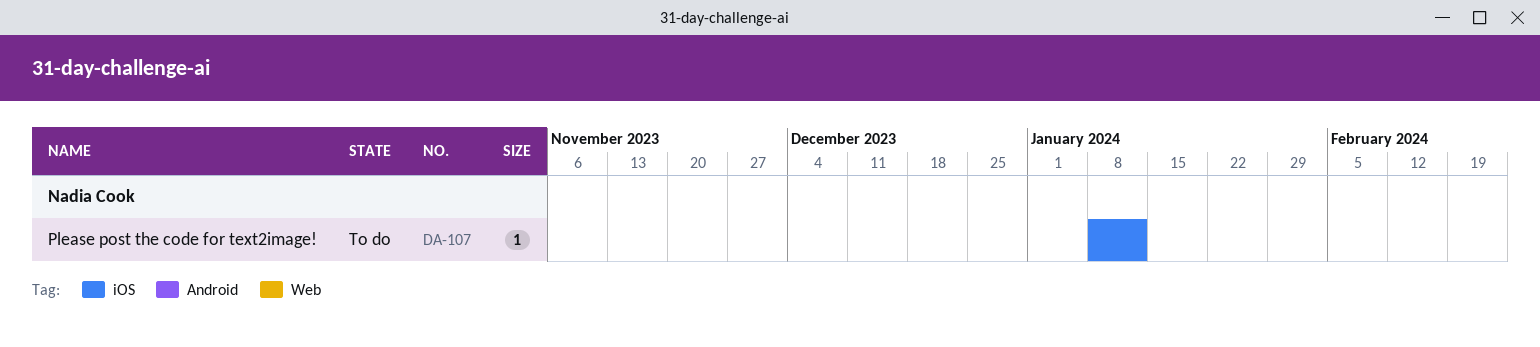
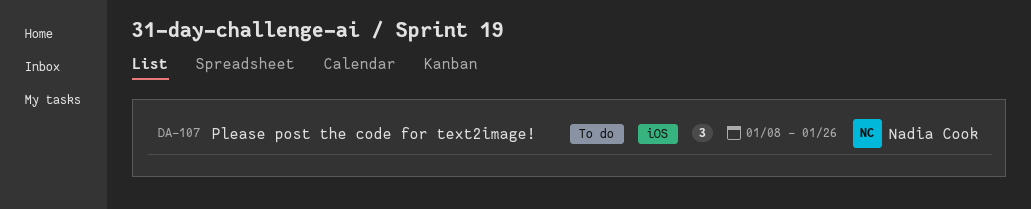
DA-107, estimate: 1 -> 3
DA-107, due: Jan 12 -> Jan 26

